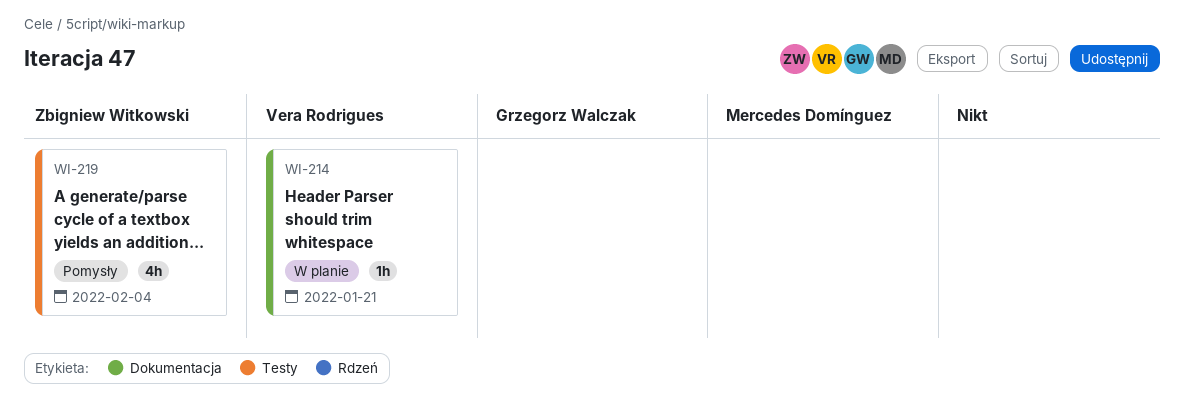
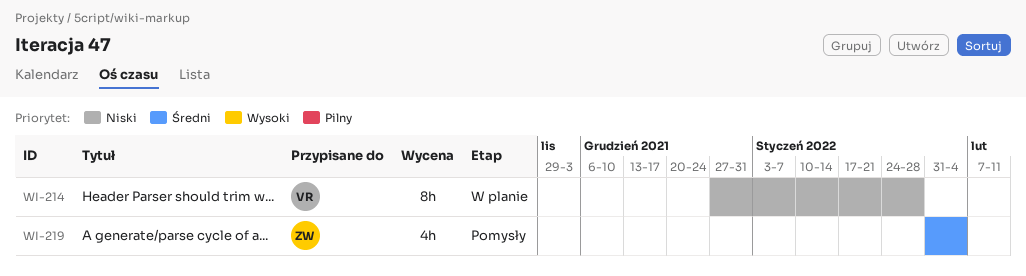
WI-214, estimate: 1h -> 8h
WI-214, due: Jan 21 -> Jan 28

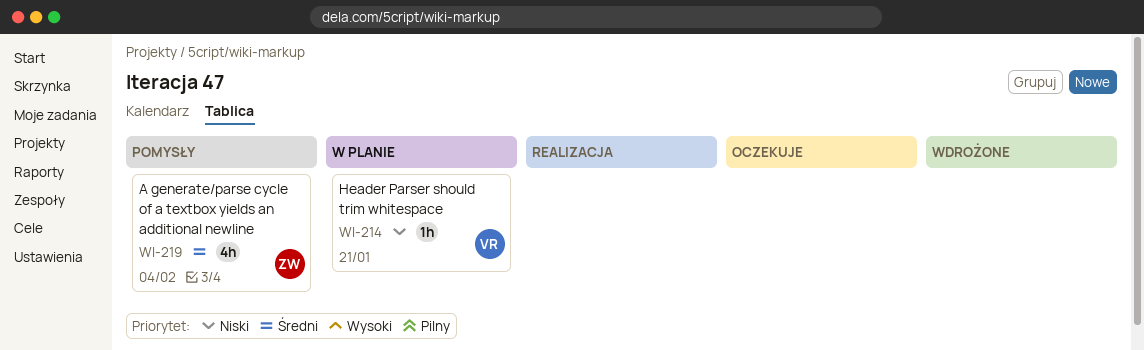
WI-214, estimate: 8h -> 1h
WI-214, due: Jan 28 -> Jan 21

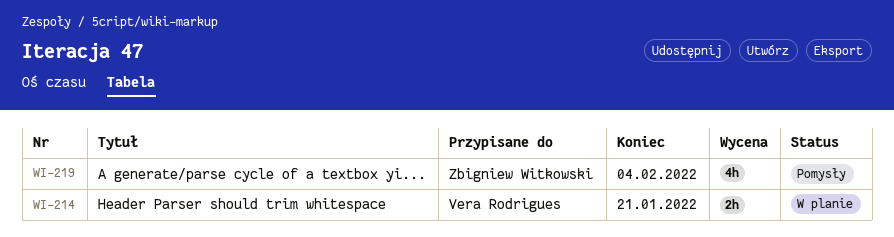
WI-214, estimate: 1h -> 2h

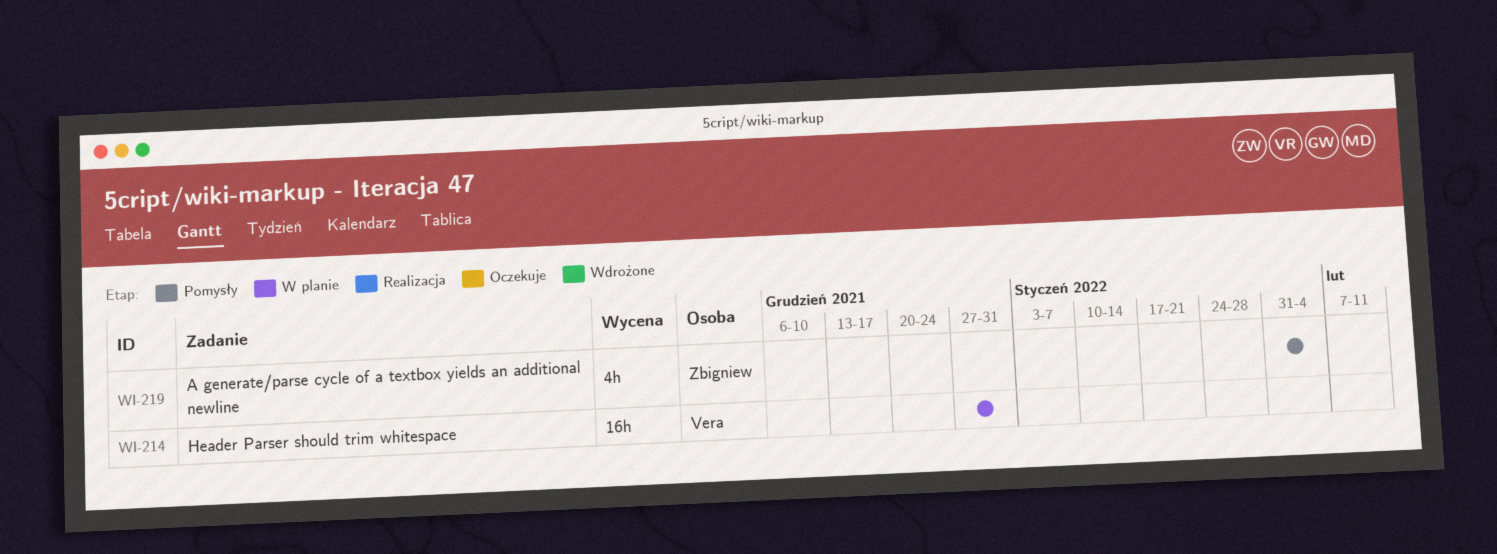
WI-214, estimate: 2h -> 16h
WI-214, due: Jan 21 -> Dec 31

